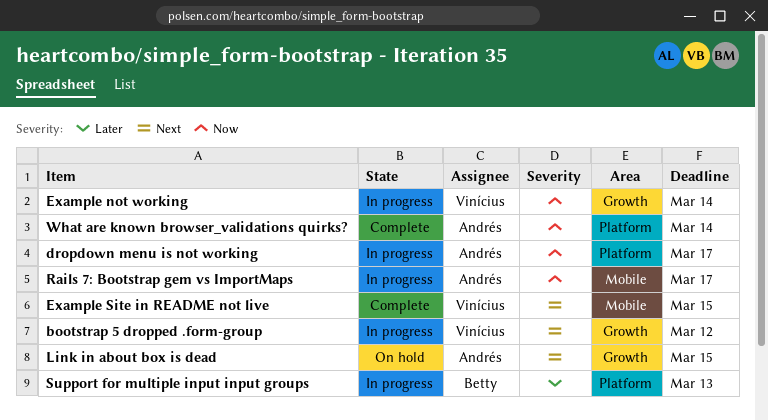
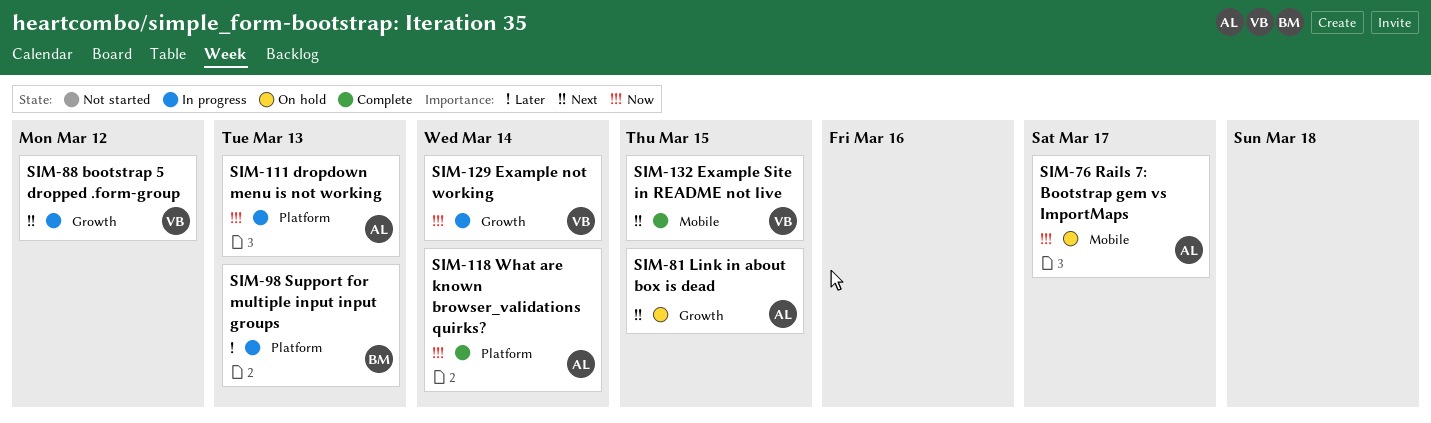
dropdown menu is not working, due: Mar 17 -> Mar 13
Rails 7: Bootstrap gem vs ImportMaps, status: In progress -> On hold

